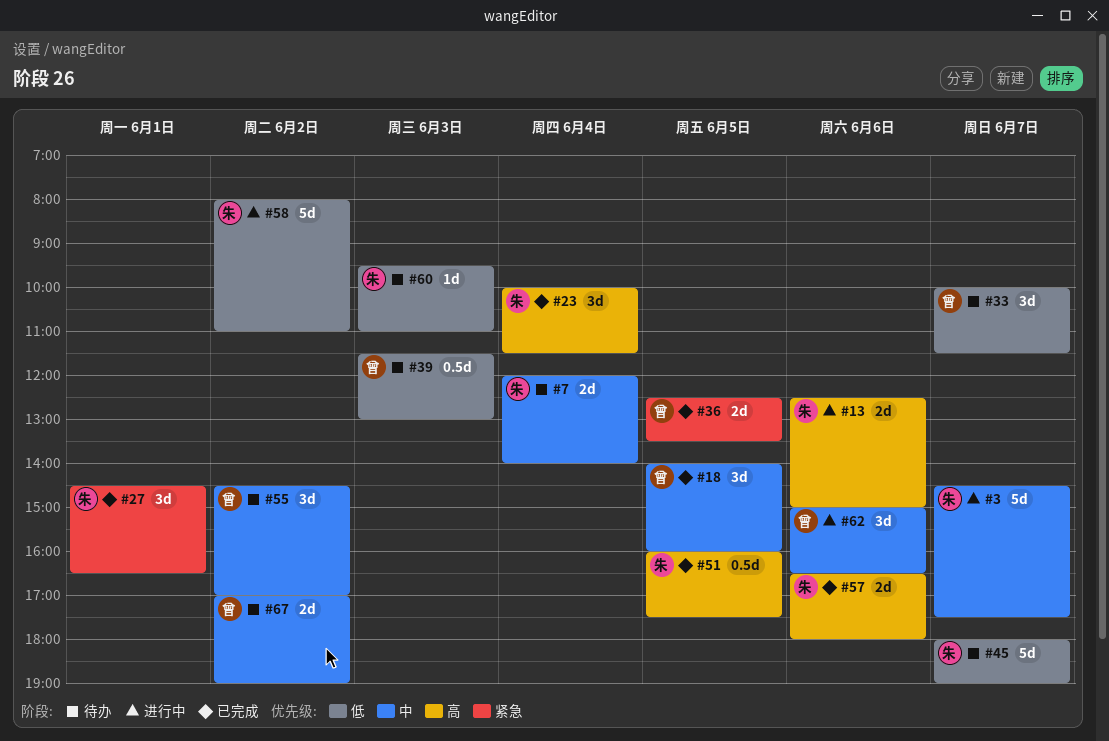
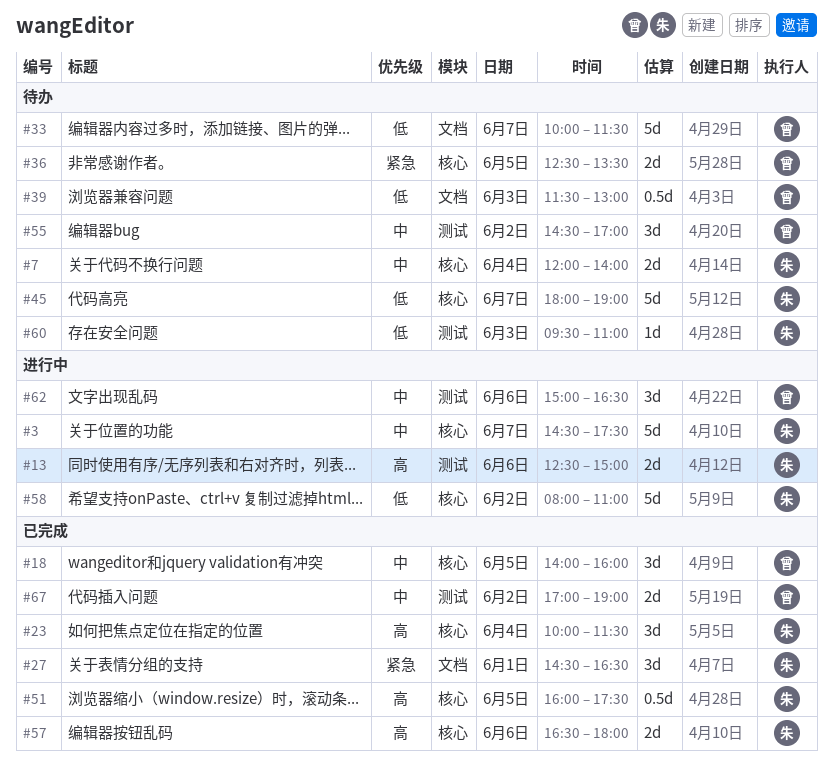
#33, estimate: 3d -> 5d
#36, status: 已完成 -> 待办
#67, status: 待办 -> 已完成

